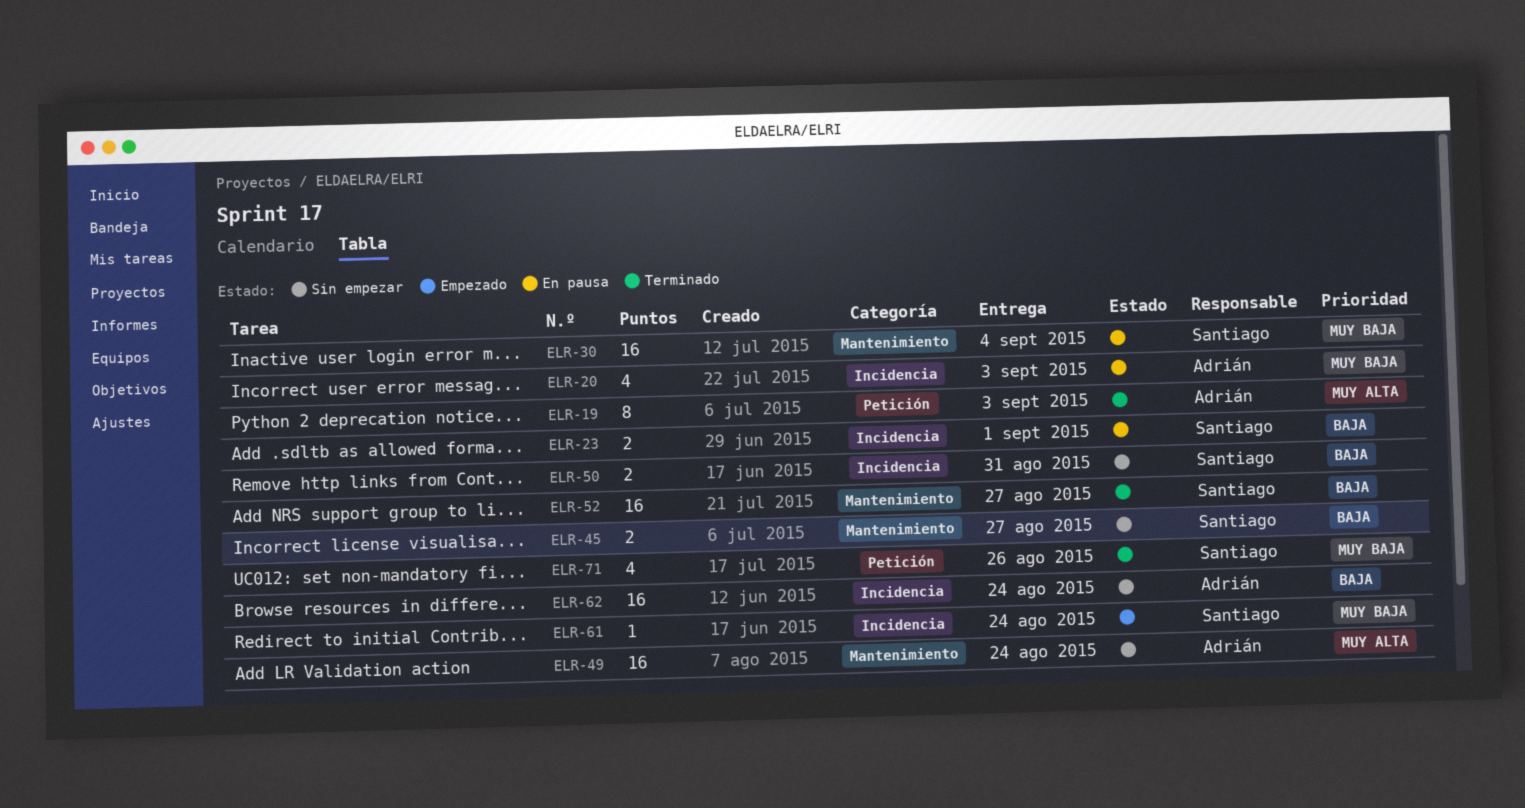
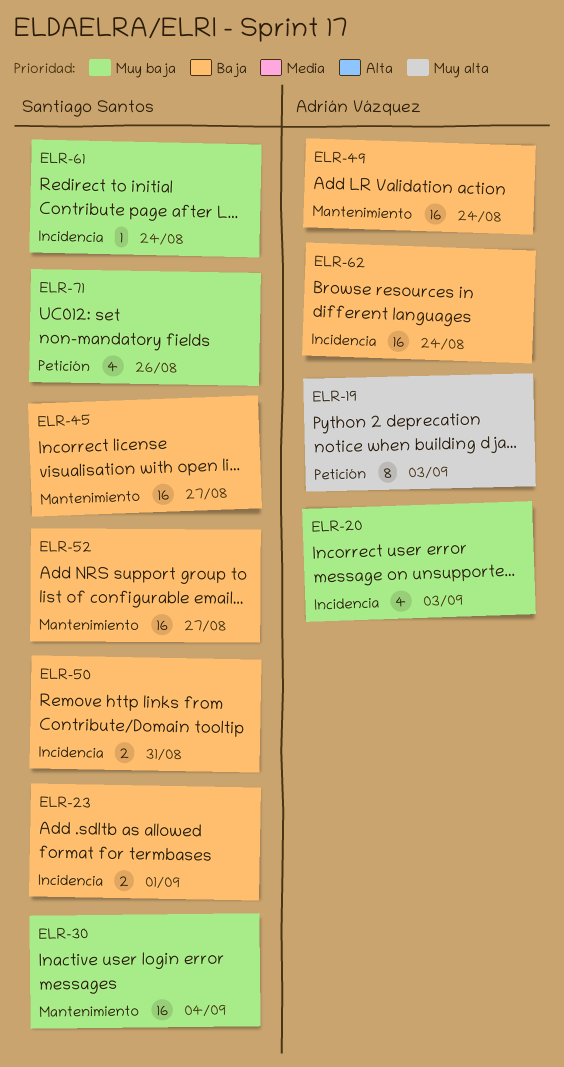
ELR-45, estimate: 2 -> 16
ELR-49, priority: Muy alta -> Baja

